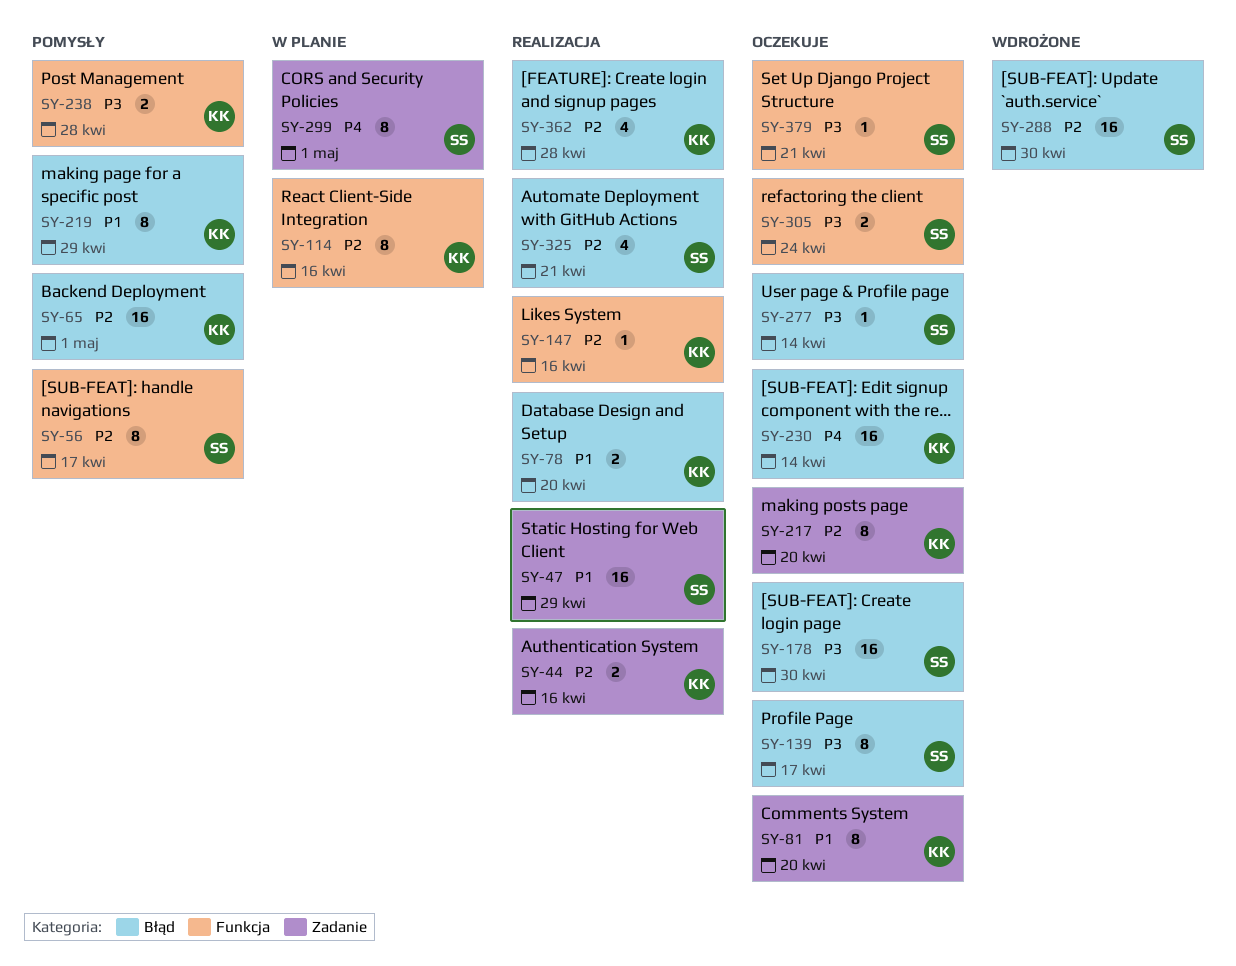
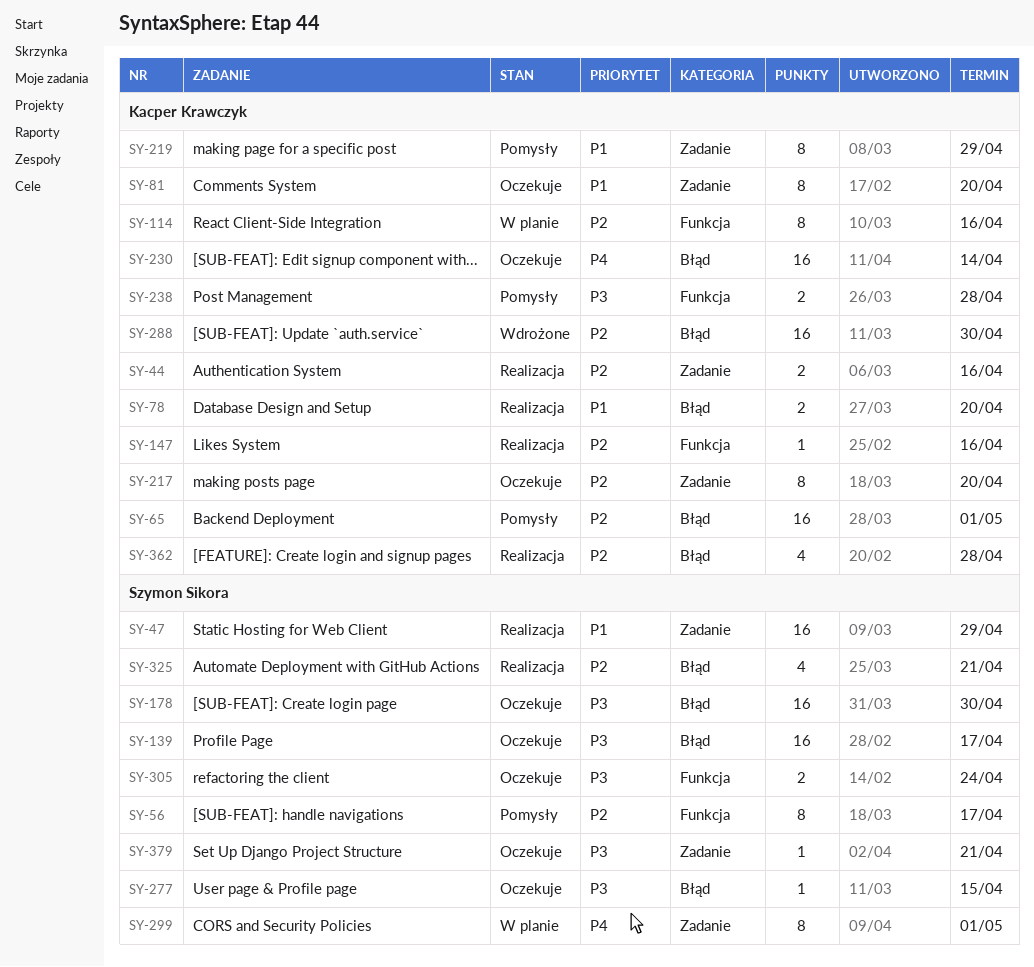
SY-139, estimate: 8 -> 16
SY-219, label: Błąd -> Zadanie
SY-277, due: Apr 14 -> Apr 15
SY-288, owner: Szymon Sikora -> Kacper Krawczyk
SY-379, label: Funkcja -> Zadanie

